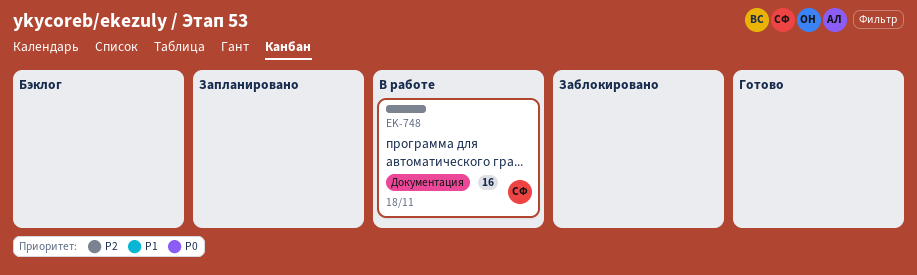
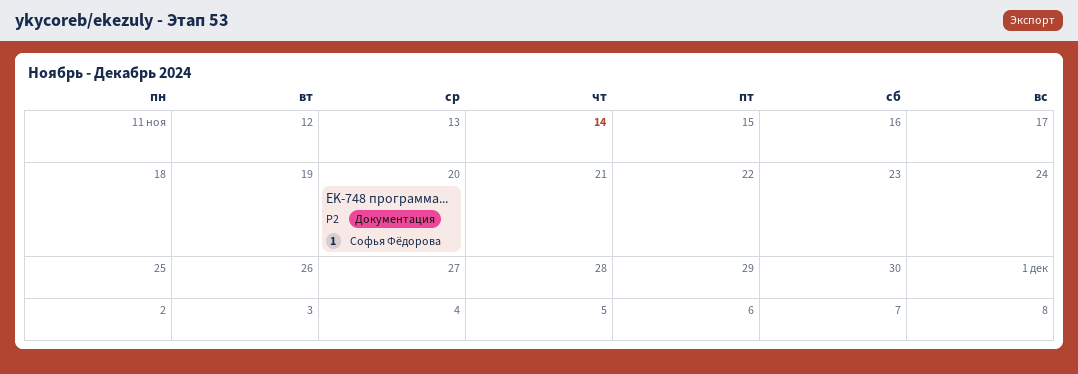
EK-748, estimate: 16 -> 1
EK-748, due: Nov 18 -> Nov 20

